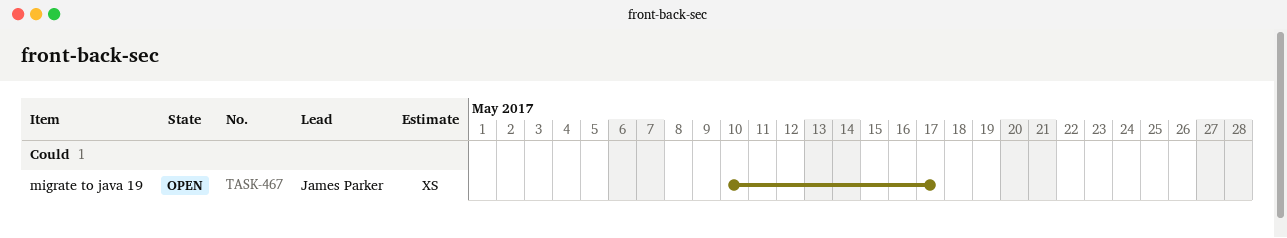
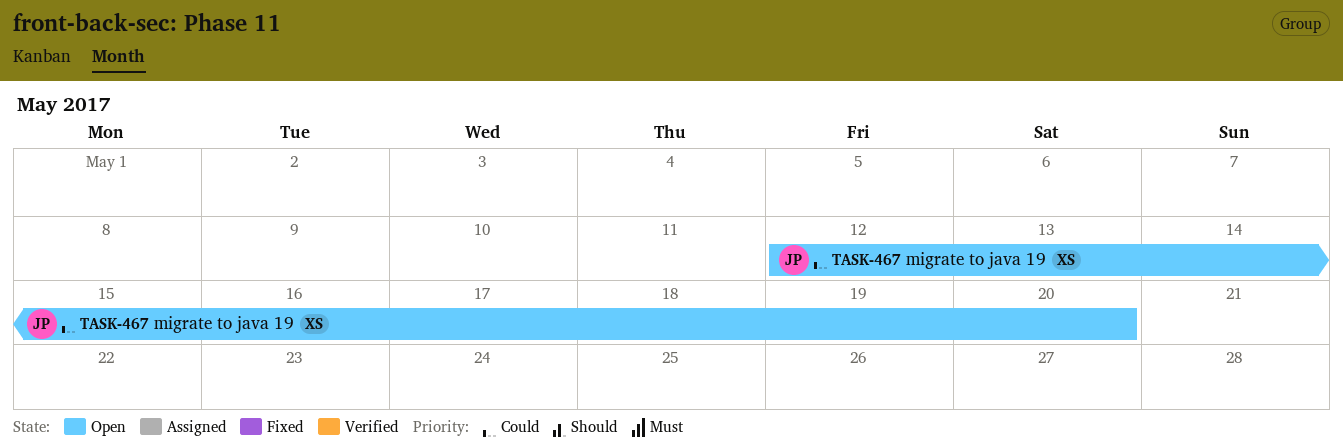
TASK-467, start: May 10 -> May 12
TASK-467, due: May 17 -> May 20

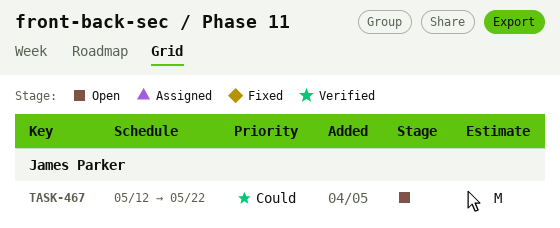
TASK-467, estimate: XS -> M
TASK-467, due: May 20 -> May 22

